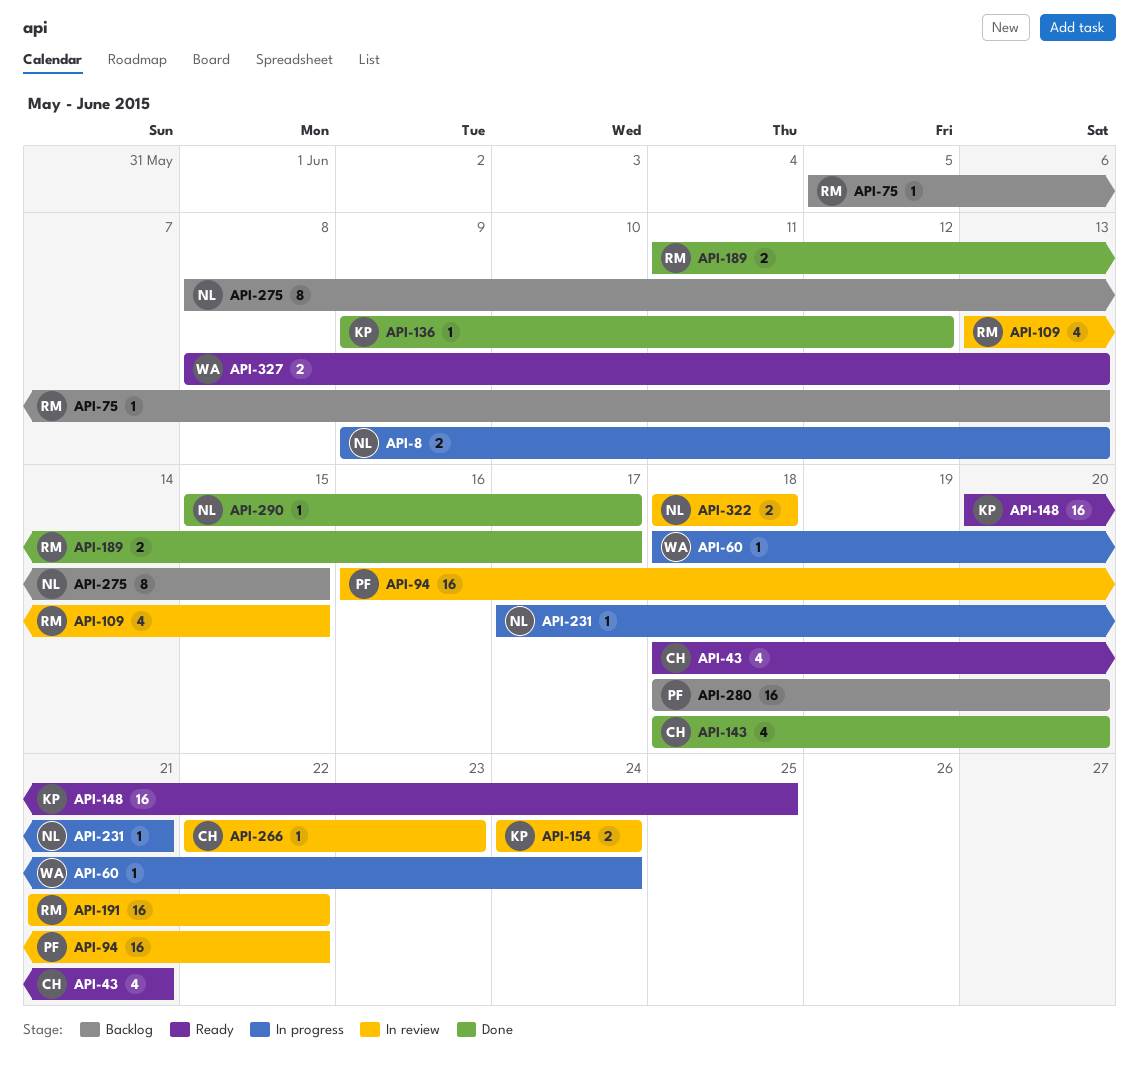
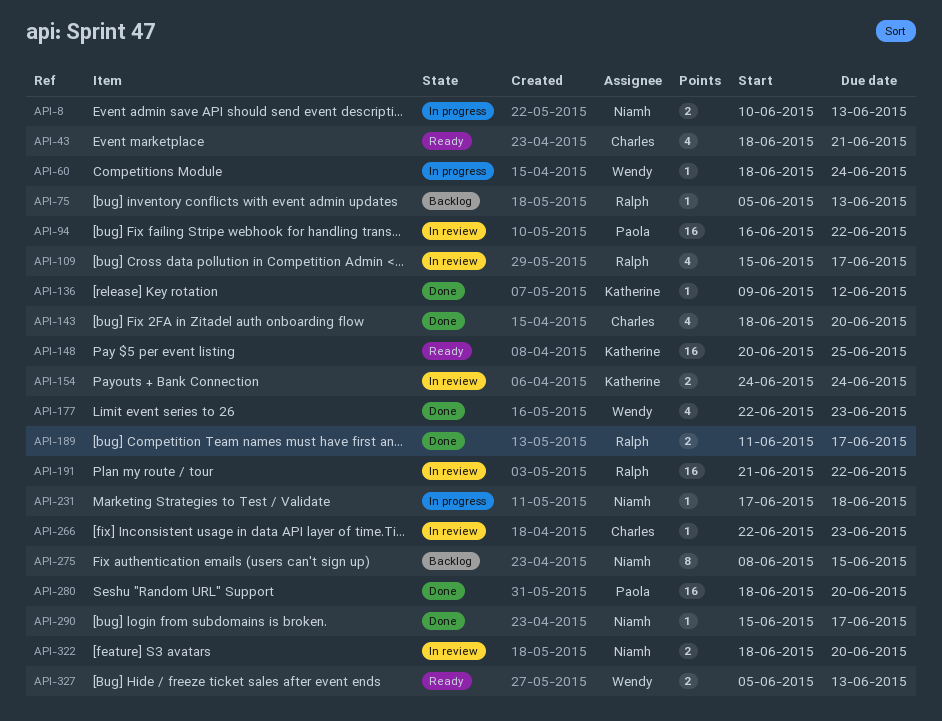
API-8, start: Jun 9 -> Jun 10
API-109, start: Jun 13 -> Jun 15
API-109, due: Jun 15 -> Jun 17
API-177: none -> present
API-231, due: Jun 21 -> Jun 18
API-280, status: Backlog -> Done
API-322, due: Jun 18 -> Jun 20
API-327, start: Jun 8 -> Jun 5

